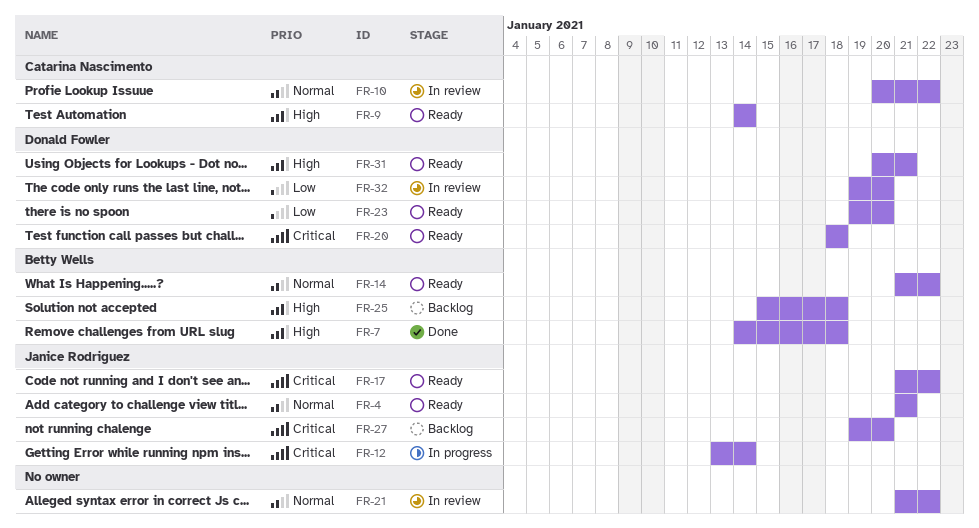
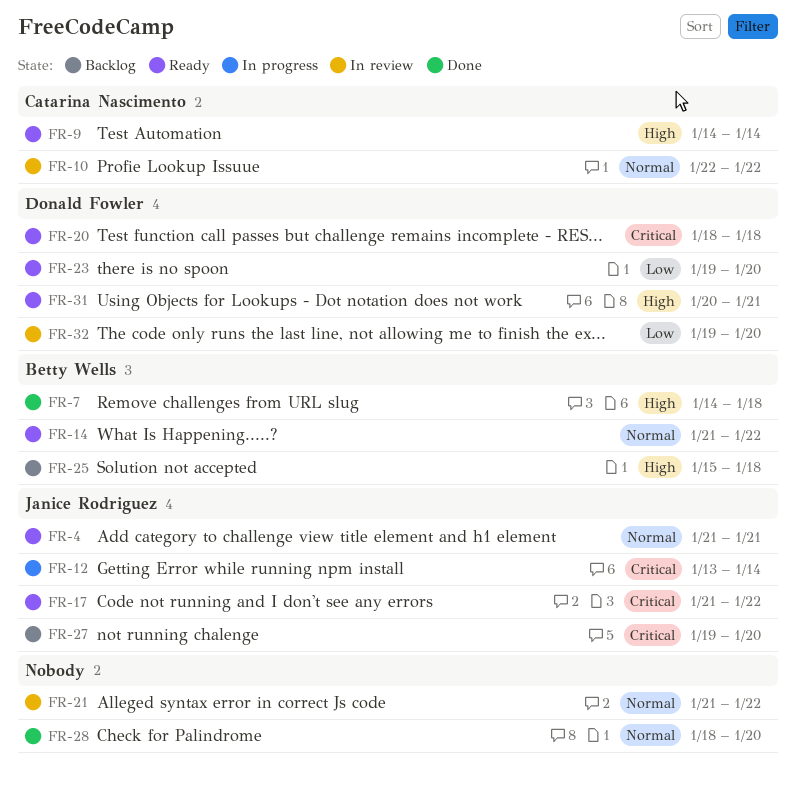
FR-10, start: Jan 20 -> Jan 22
FR-28: none -> present

